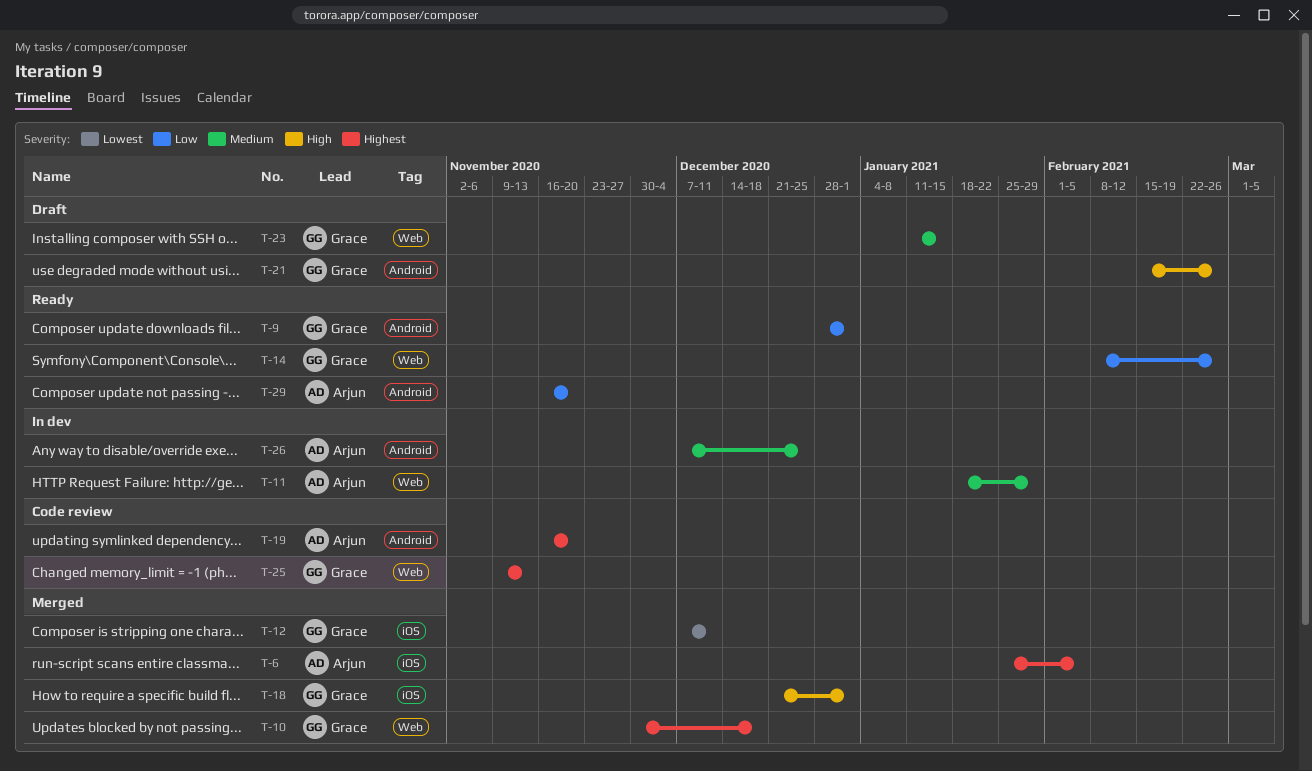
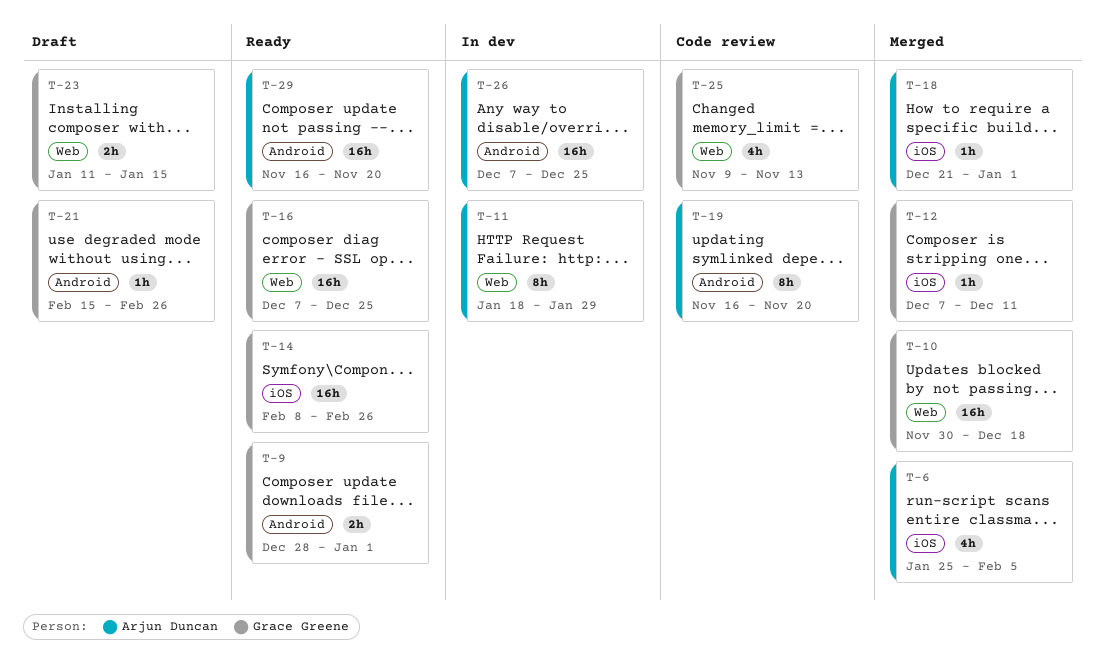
T-14, label: Web -> iOS
T-16: none -> present
T-18, owner: Grace Greene -> Arjun Duncan

